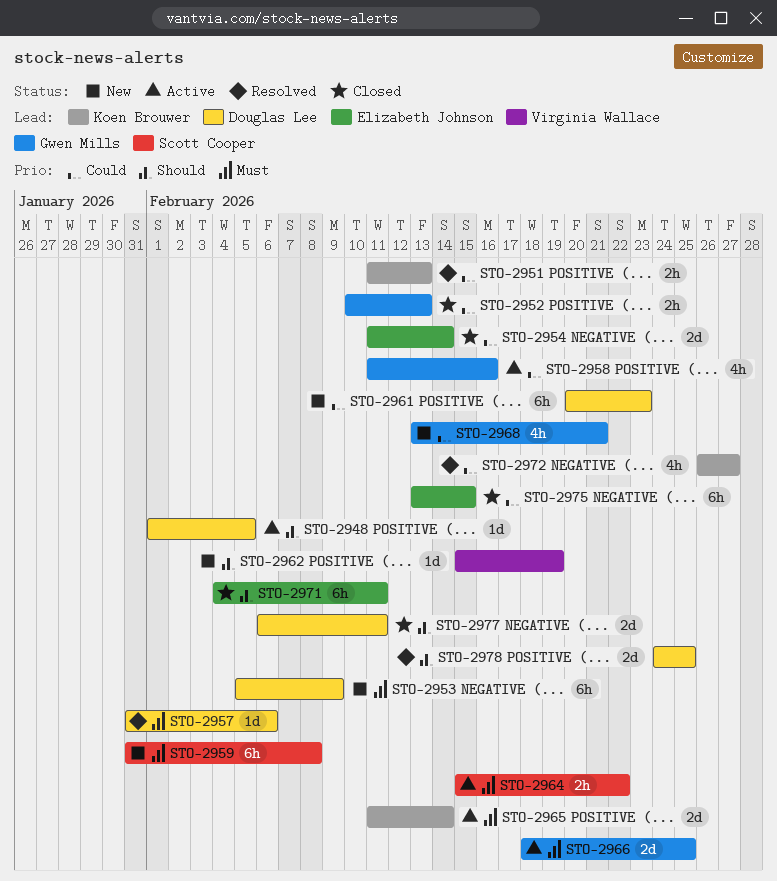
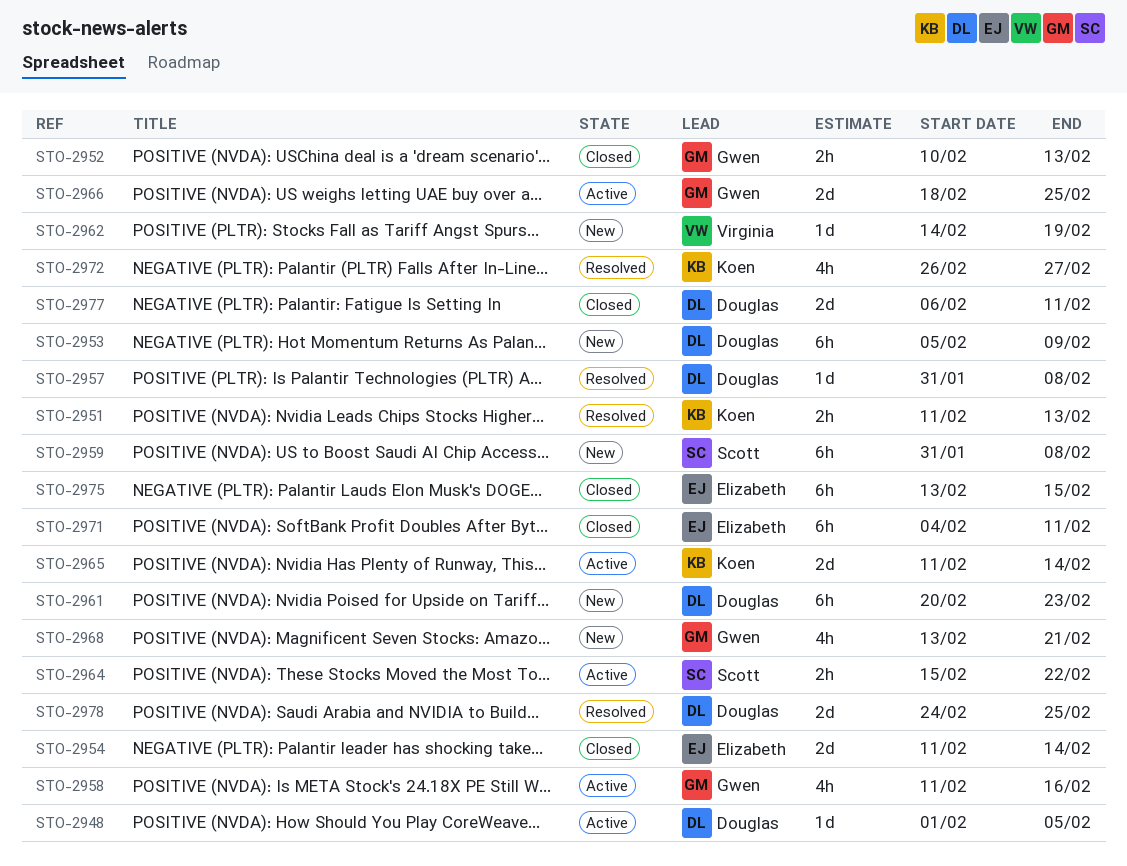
STO-2957, due: Feb 6 -> Feb 8
STO-2962, start: Feb 15 -> Feb 14

